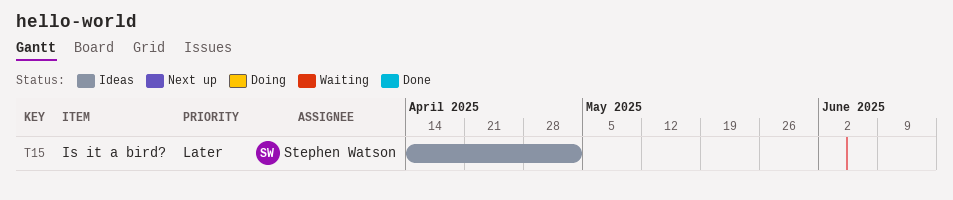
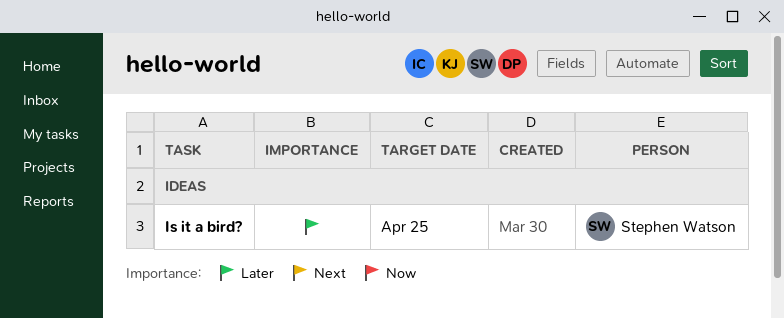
Is it a bird?, due: May 2 -> Apr 25

